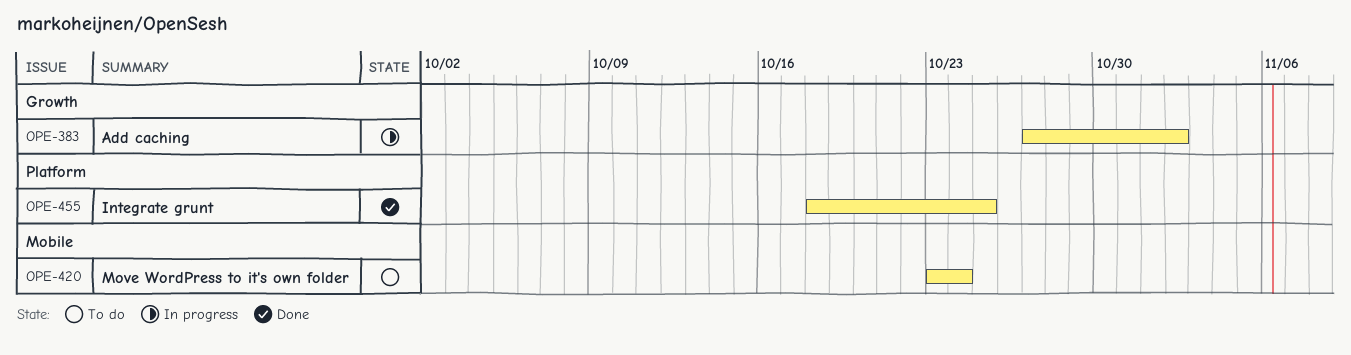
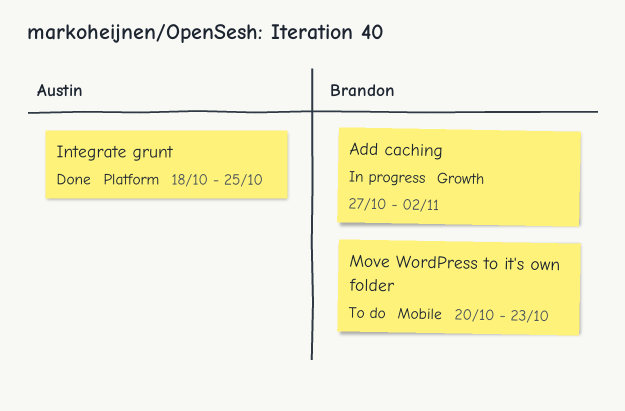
Move WordPress to it's own folder, start: Oct 23 -> Oct 20
Move WordPress to it's own folder, due: Oct 24 -> Oct 23

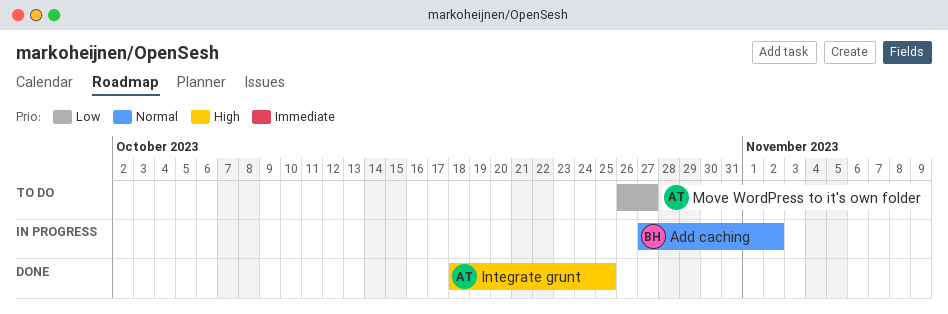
Move WordPress to it's own folder, owner: Brandon -> Austin
Move WordPress to it's own folder, start: Oct 20 -> Oct 26
Move WordPress to it's own folder, due: Oct 23 -> Oct 27

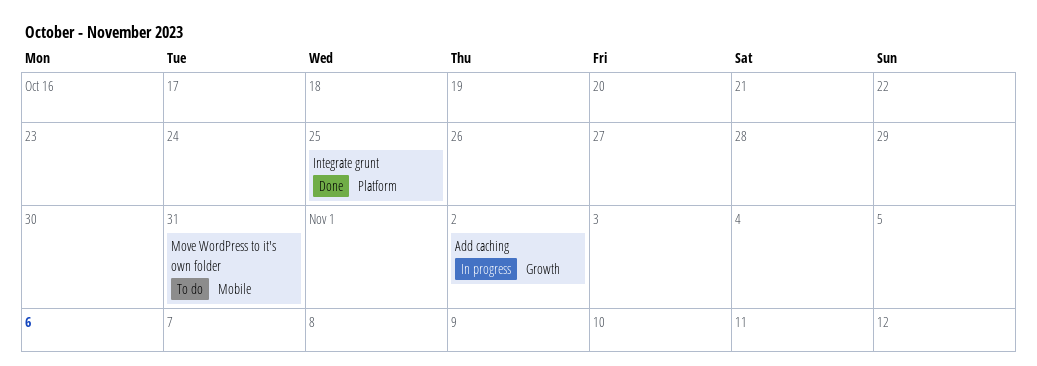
Move WordPress to it's own folder, due: Oct 27 -> Oct 31

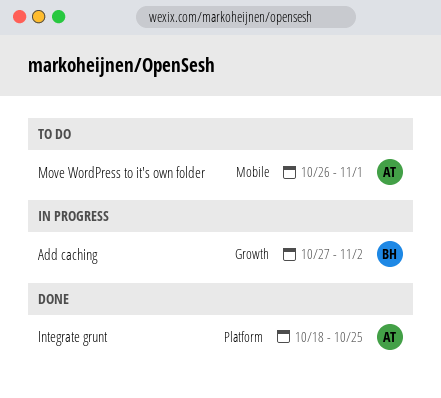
Move WordPress to it's own folder, due: Oct 31 -> Nov 1

